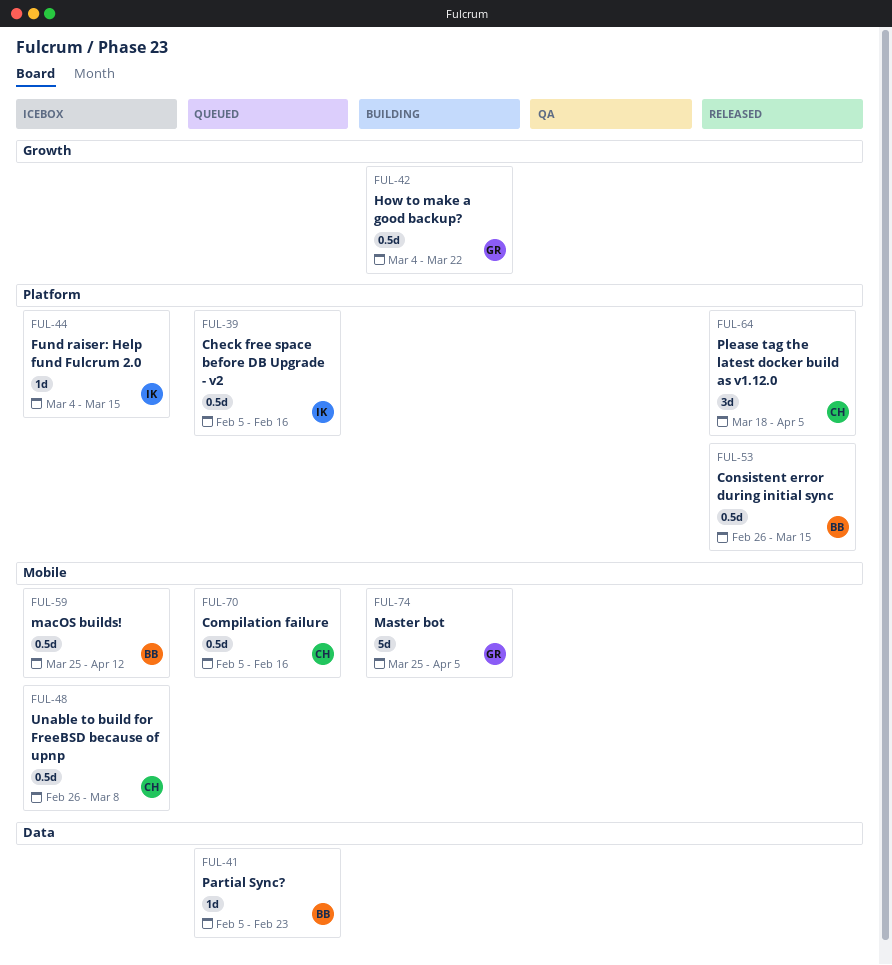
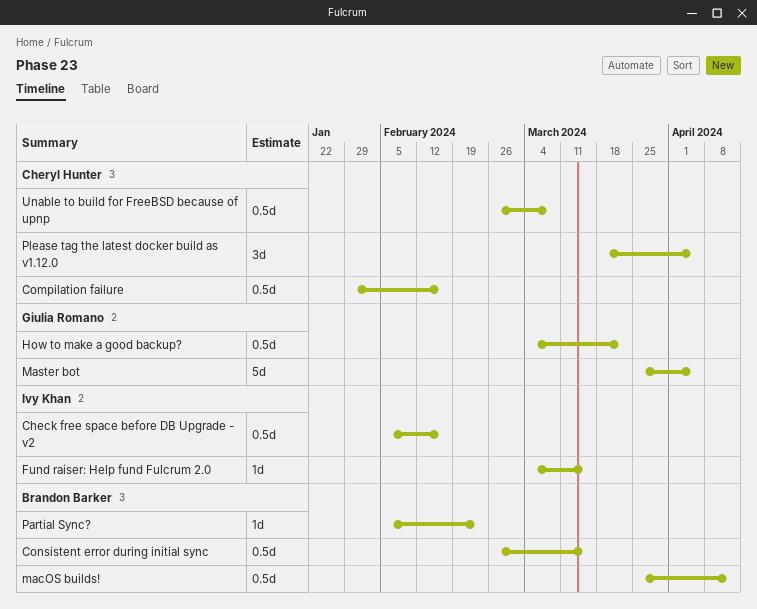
Compilation failure, start: Feb 5 -> Jan 29

